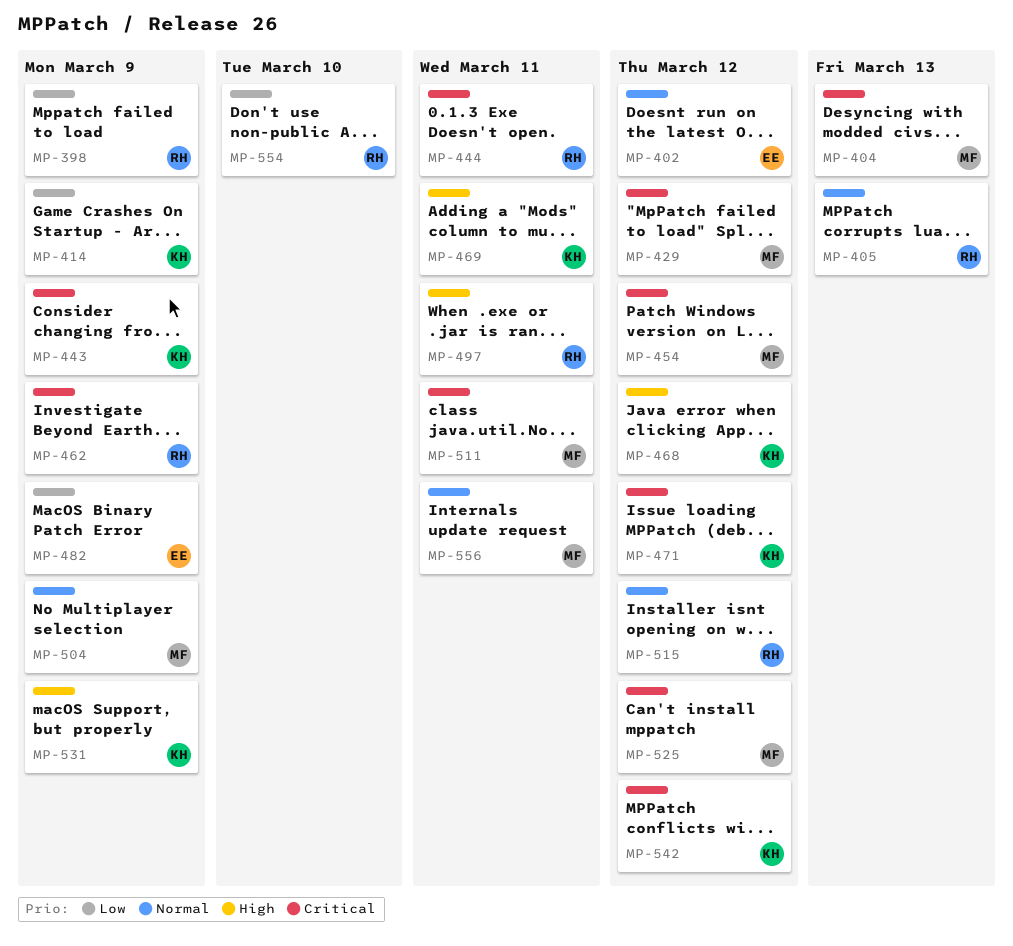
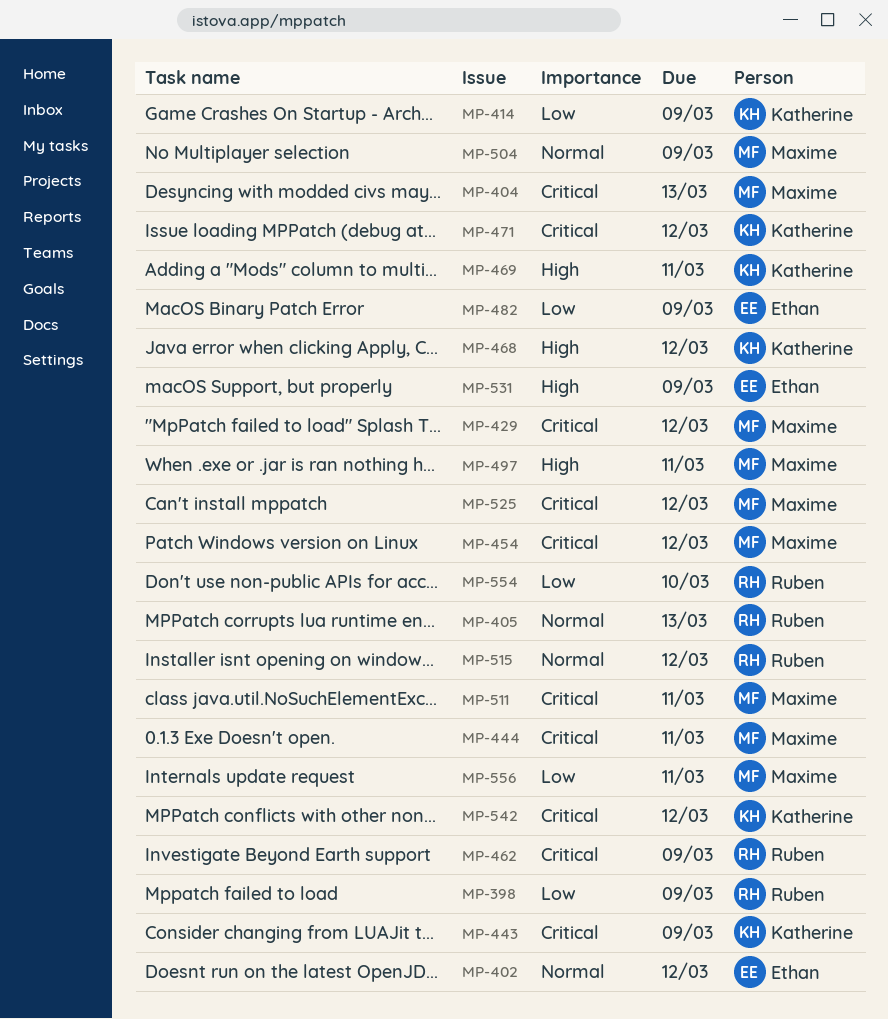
MP-444, owner: Ruben -> Maxime
MP-497, owner: Ruben -> Maxime
MP-531, owner: Katherine -> Ethan
MP-556, priority: Normal -> Low

